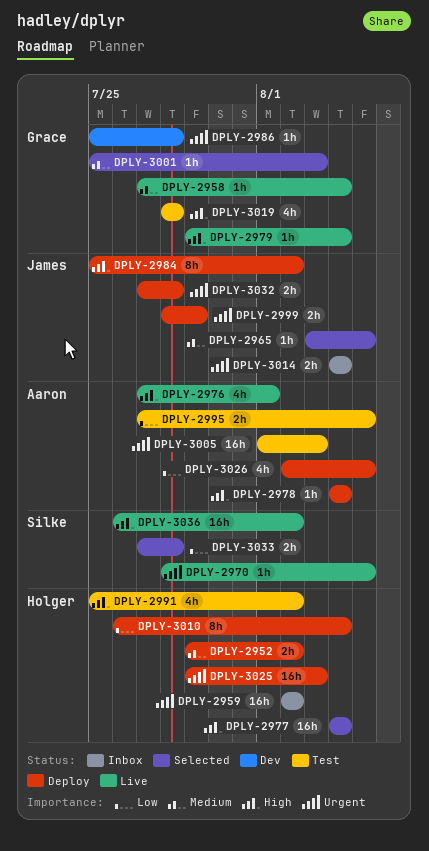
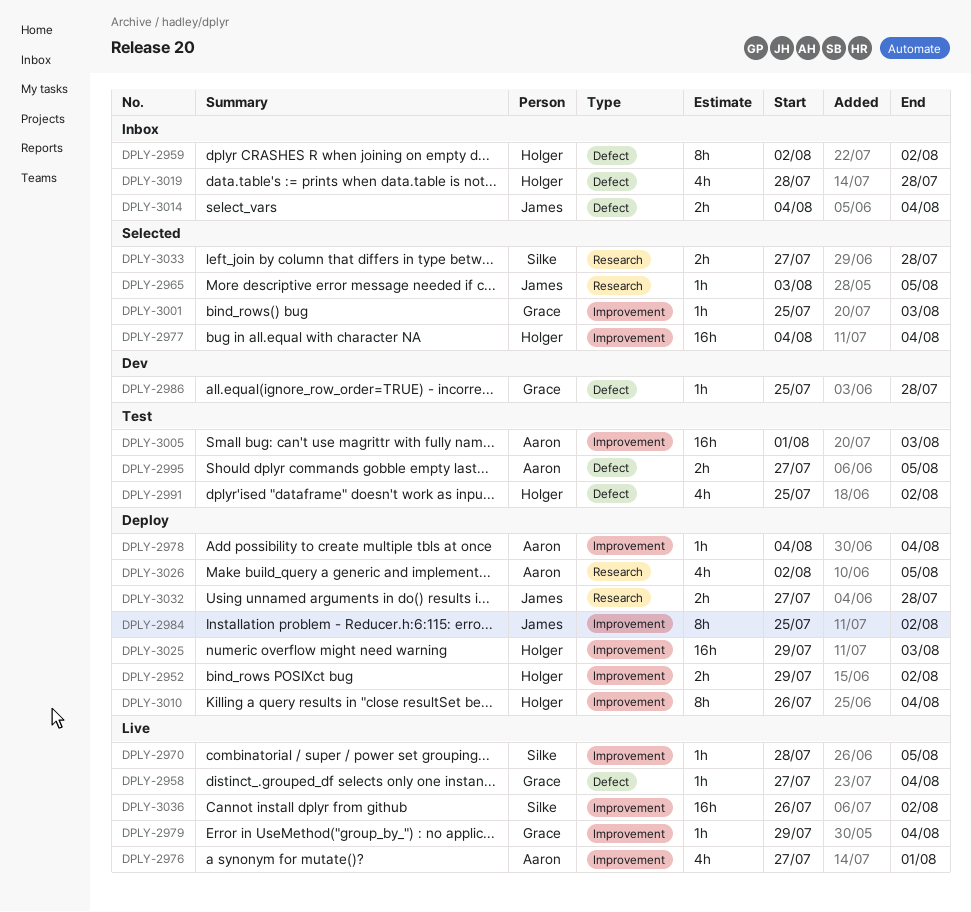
DPLY-2959, estimate: 16h -> 8h
DPLY-2999: present -> none
DPLY-3019, status: Test -> Inbox
DPLY-3019, owner: Grace -> Holger

